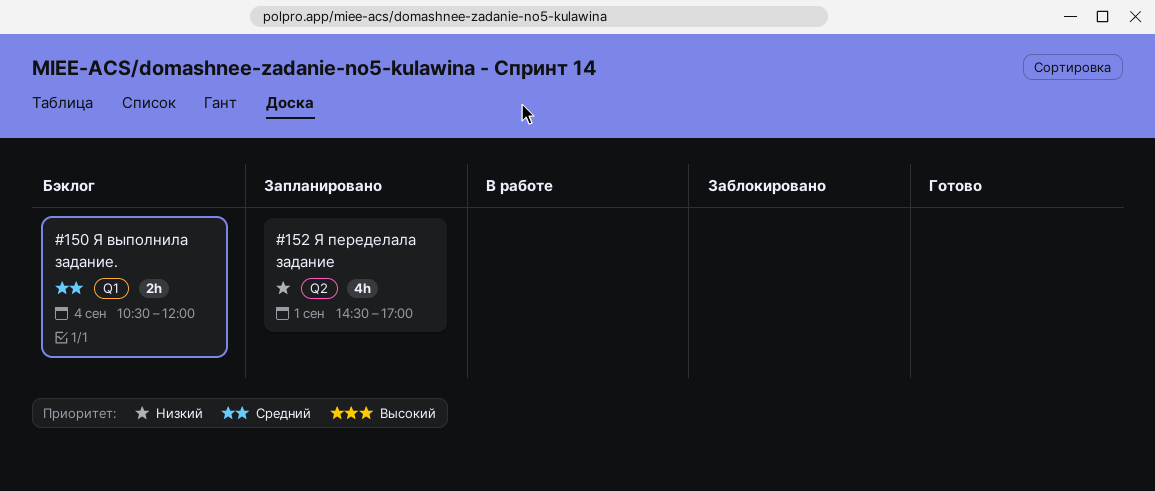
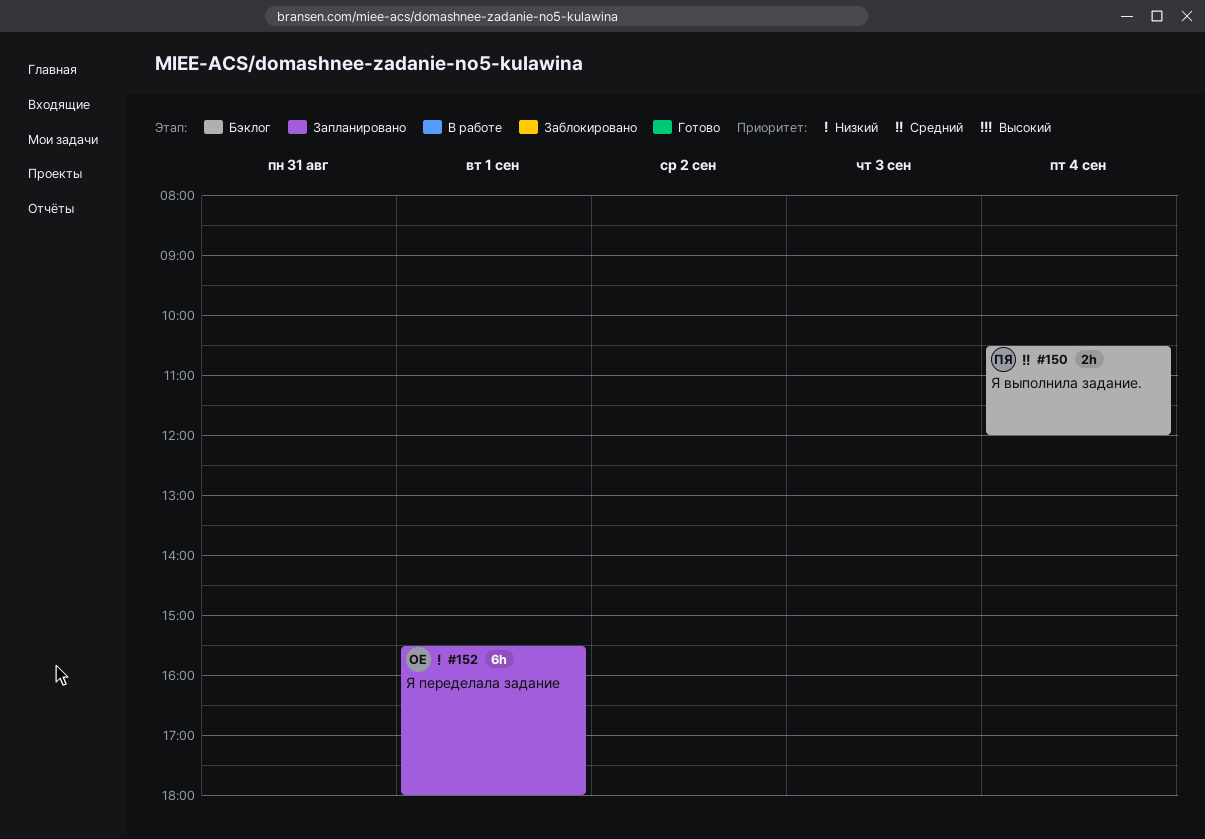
#152, estimate: 4h -> 6h
#152, begins: 14:30 -> 15:30
#152, ends: 17:00 -> 18:00

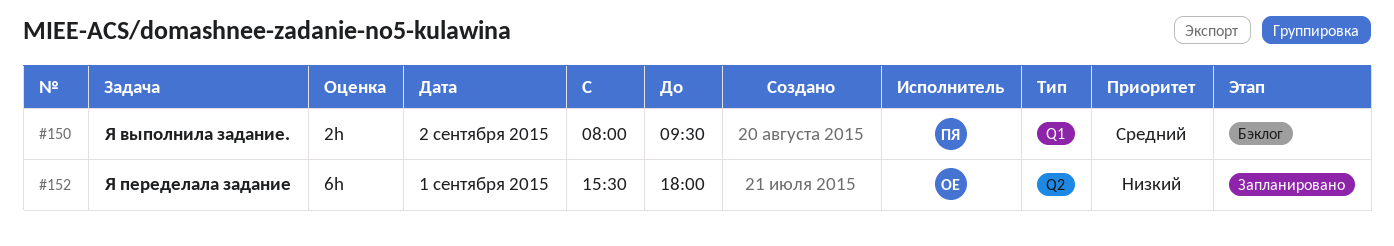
#150, day: Sep 4 -> Sep 2
#150, begins: 10:30 -> 08:00
#150, ends: 12:00 -> 09:30

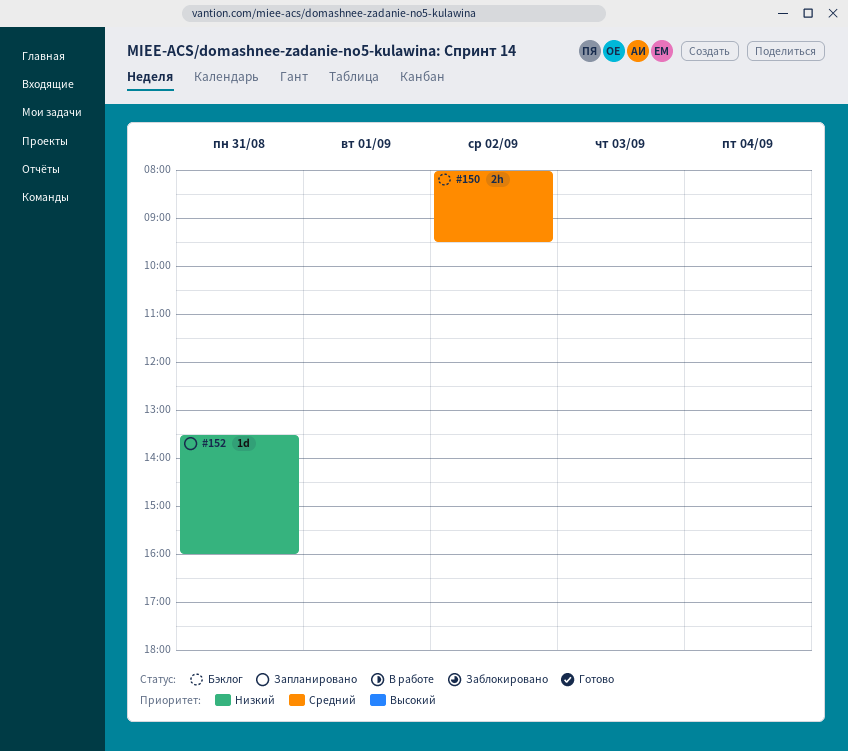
#152, estimate: 6h -> 1d
#152, day: Sep 1 -> Aug 31
#152, begins: 15:30 -> 13:30
#152, ends: 18:00 -> 16:00

